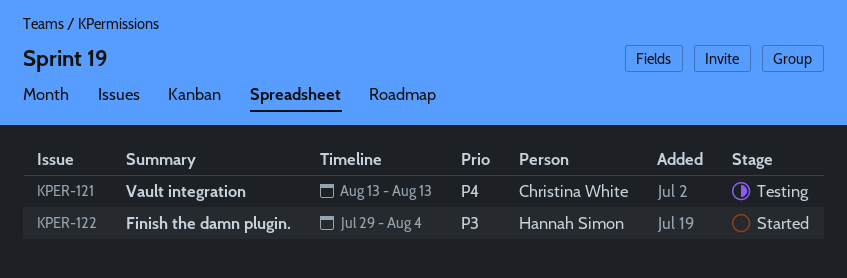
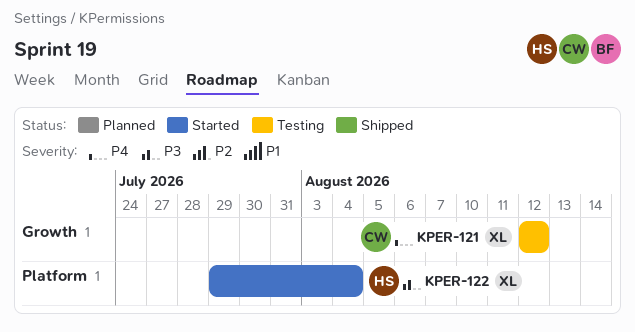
KPER-121, start: Aug 13 -> Aug 12
KPER-121, due: Aug 13 -> Aug 12

